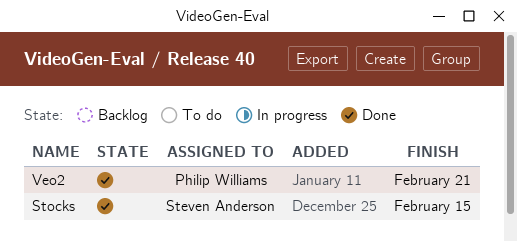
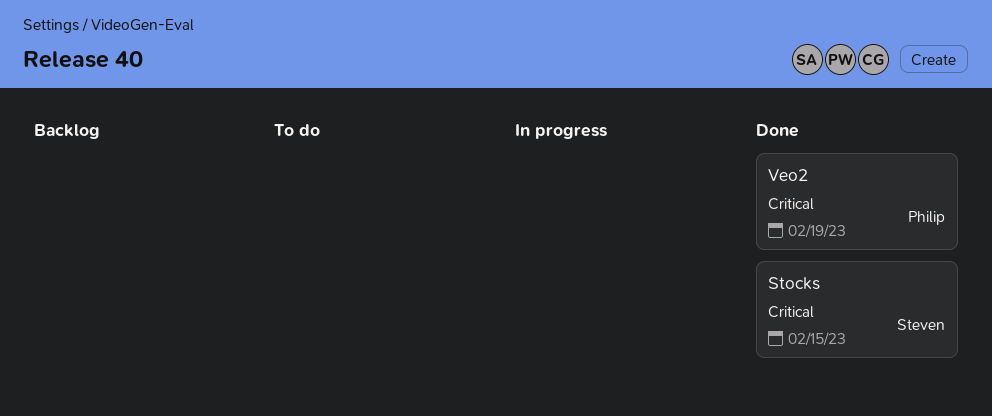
Veo2, due: Feb 21 -> Feb 19

